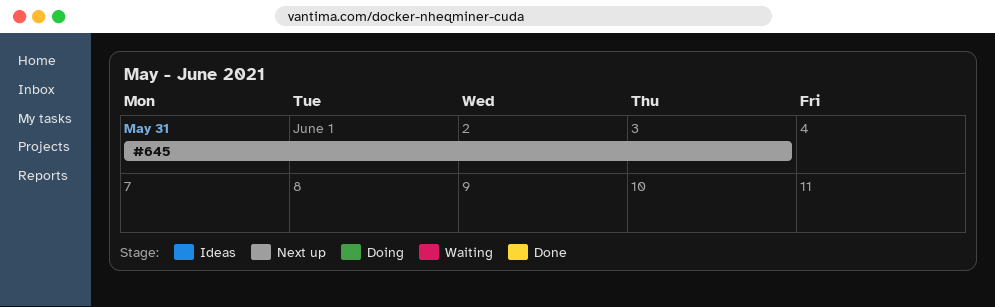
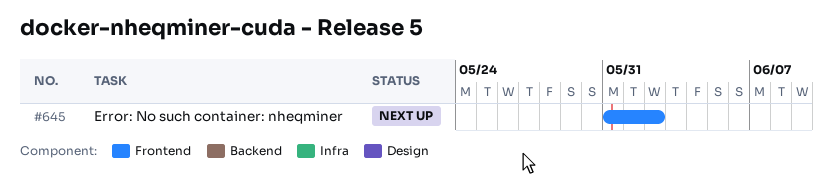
#645, due: Jun 3 -> Jun 2

